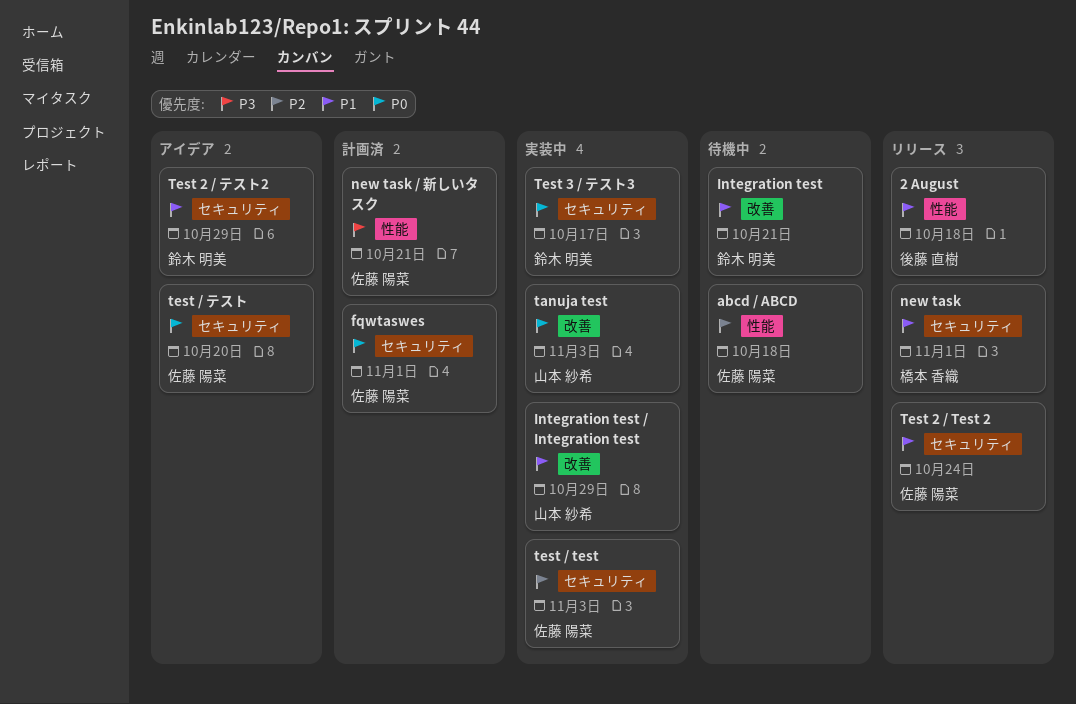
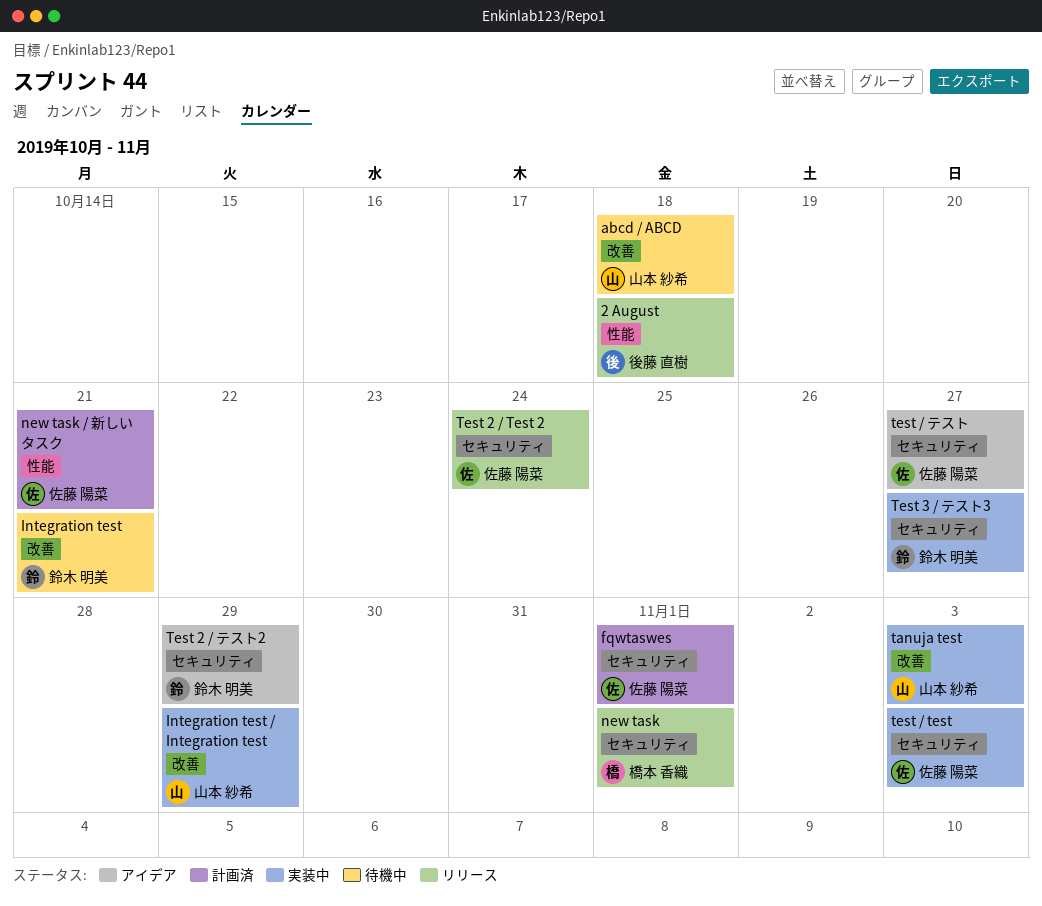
abcd / ABCD, owner: 佐藤 陽菜 -> 山本 紗希
abcd / ABCD, label: 性能 -> 改善
test / テスト, due: Oct 20 -> Oct 27
Test 3 / テスト3, due: Oct 17 -> Oct 27

